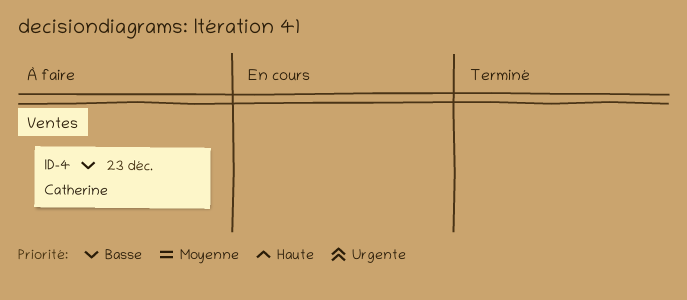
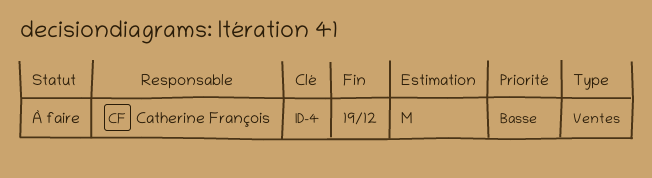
ID-4, due: Dec 23 -> Dec 19

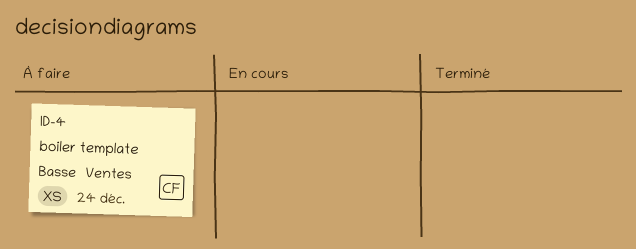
ID-4, estimate: M -> XS
ID-4, due: Dec 19 -> Dec 24

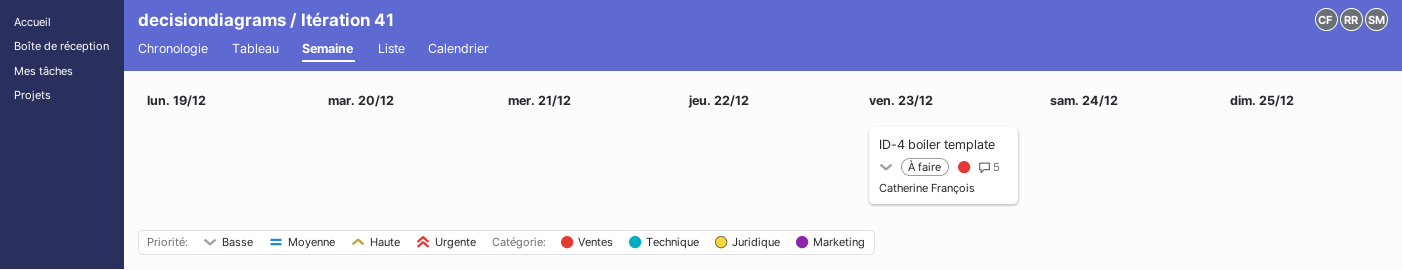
ID-4, due: Dec 24 -> Dec 23

